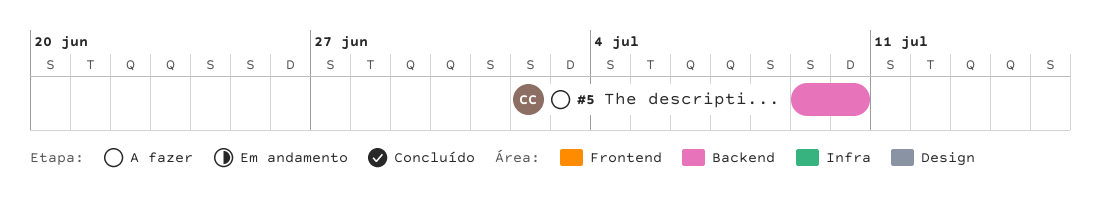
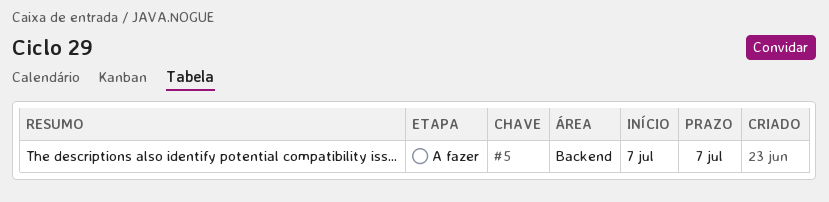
#5, start: Jul 9 -> Jul 7
#5, due: Jul 10 -> Jul 7

